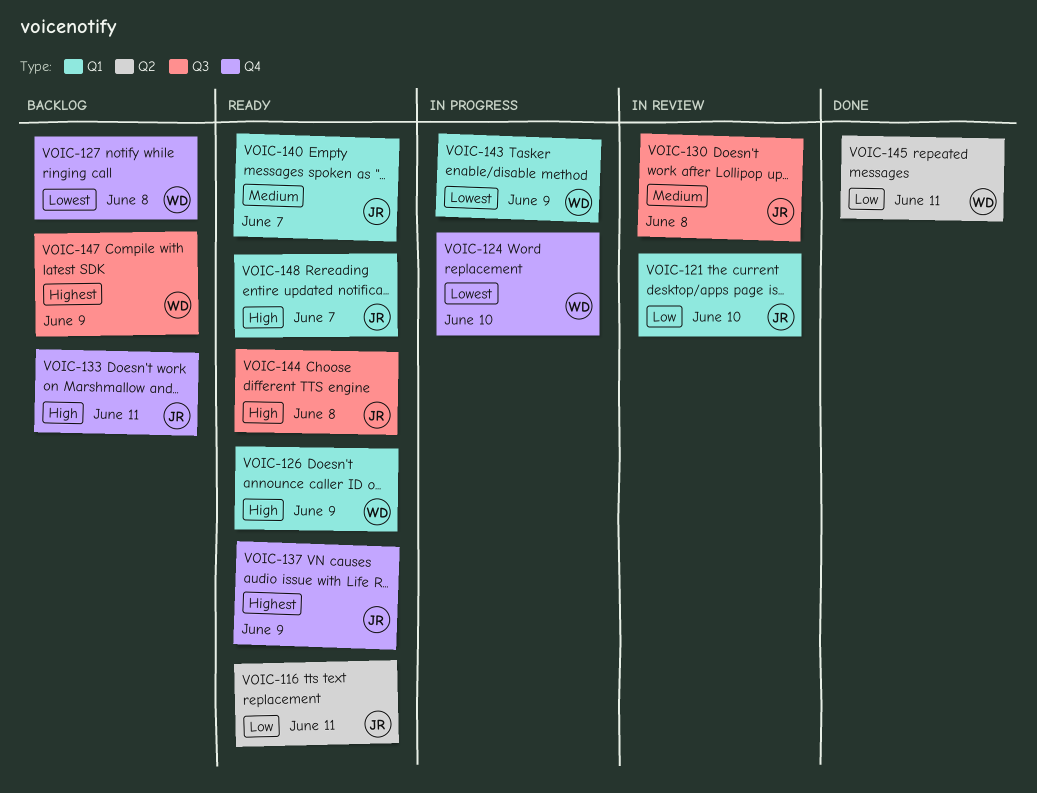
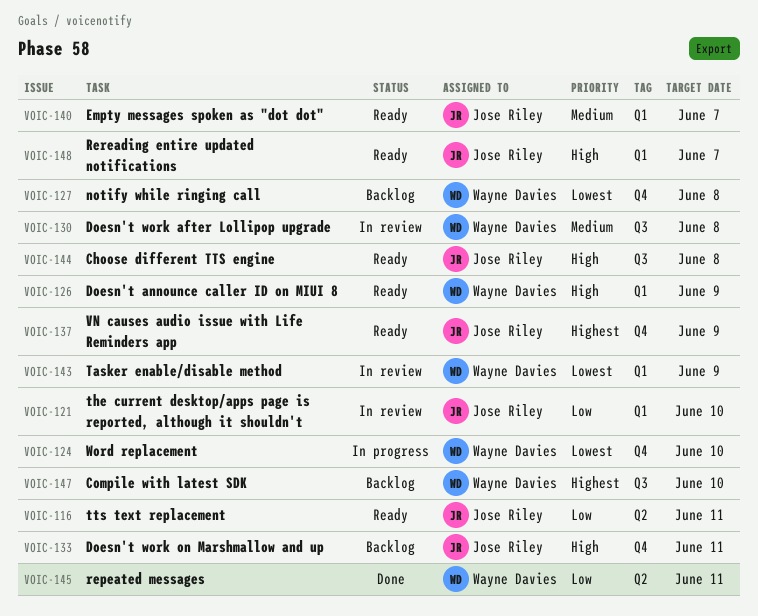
VOIC-130, owner: Jose Riley -> Wayne Davies
VOIC-143, status: In progress -> In review
VOIC-147, due: Jun 9 -> Jun 10

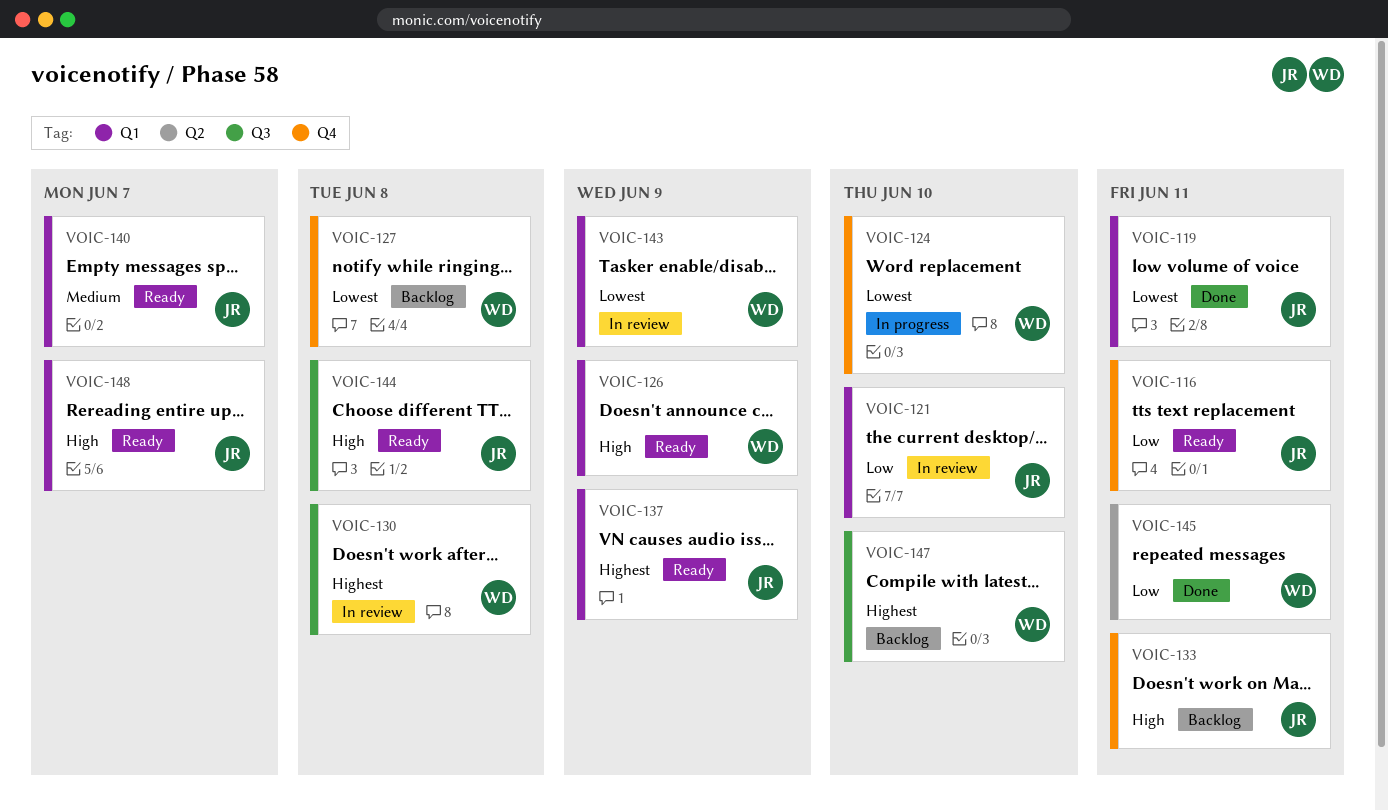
VOIC-116, label: Q2 -> Q4
VOIC-119: none -> present
VOIC-130, priority: Medium -> Highest
VOIC-137, label: Q4 -> Q1

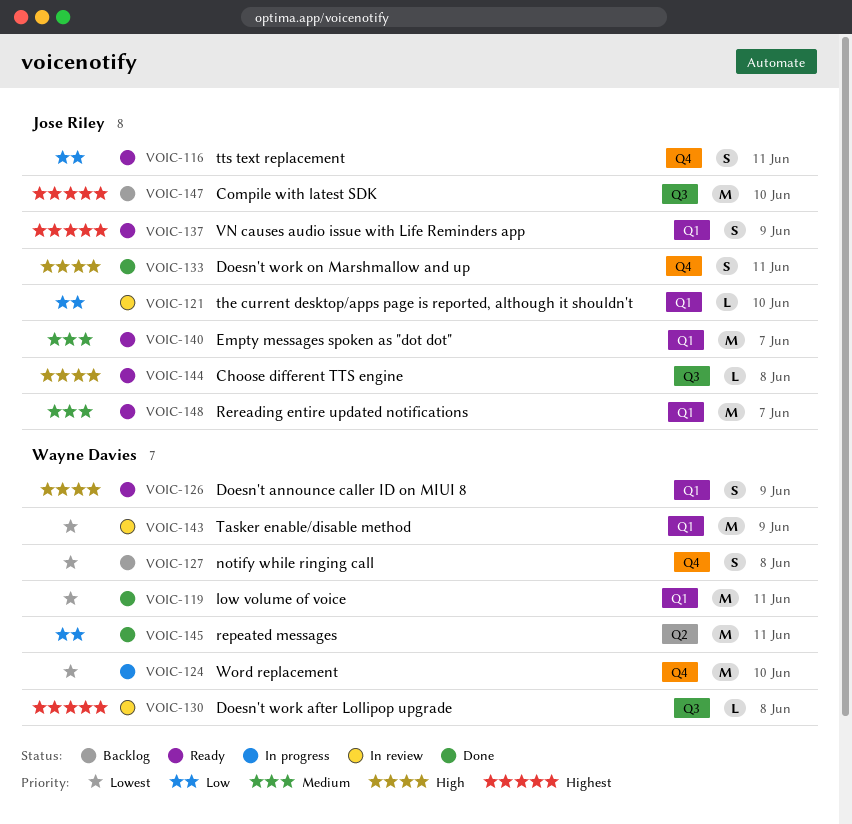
VOIC-119, owner: Jose Riley -> Wayne Davies
VOIC-133, status: Backlog -> Done
VOIC-147, owner: Wayne Davies -> Jose Riley
VOIC-148, priority: High -> Medium

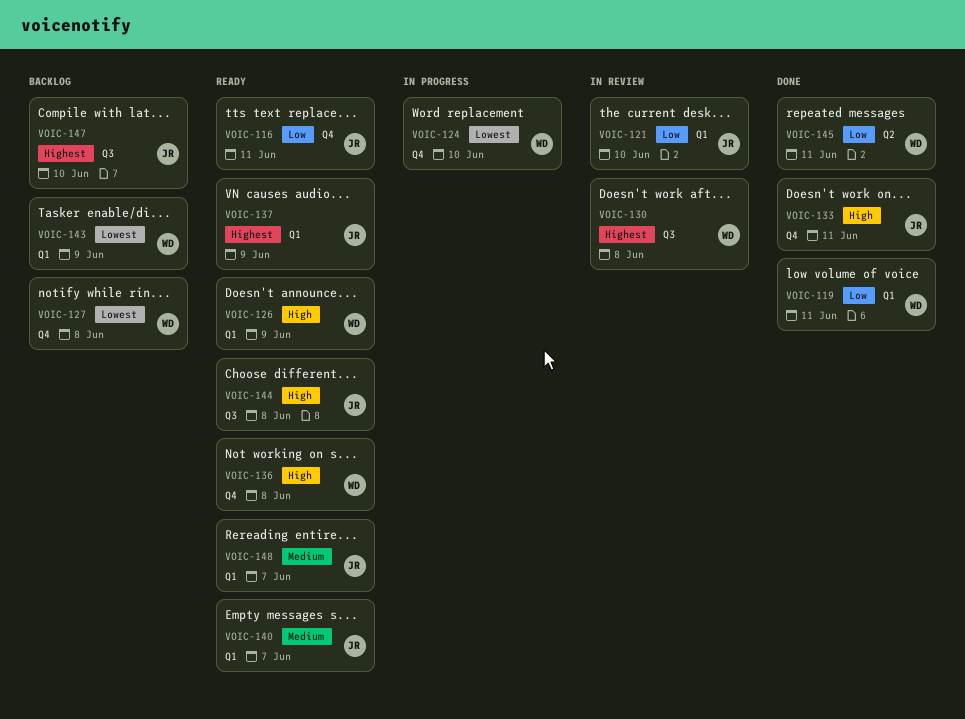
VOIC-119, priority: Lowest -> Low
VOIC-136: none -> present
VOIC-143, status: In review -> Backlog

